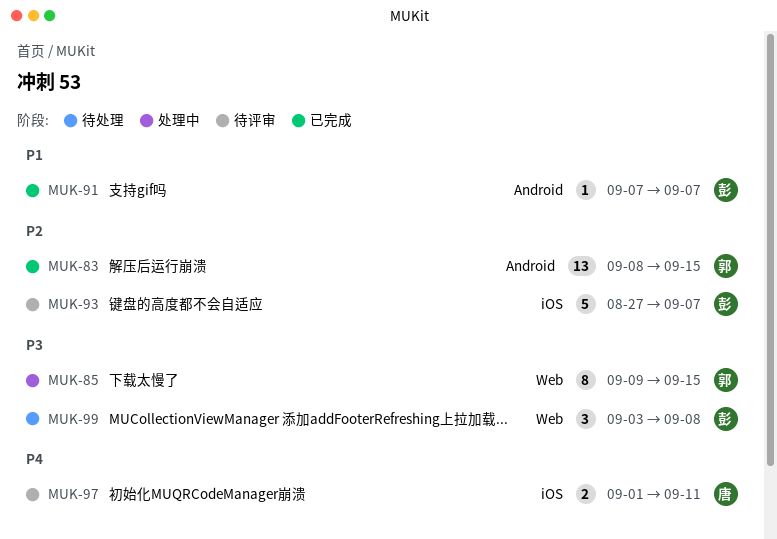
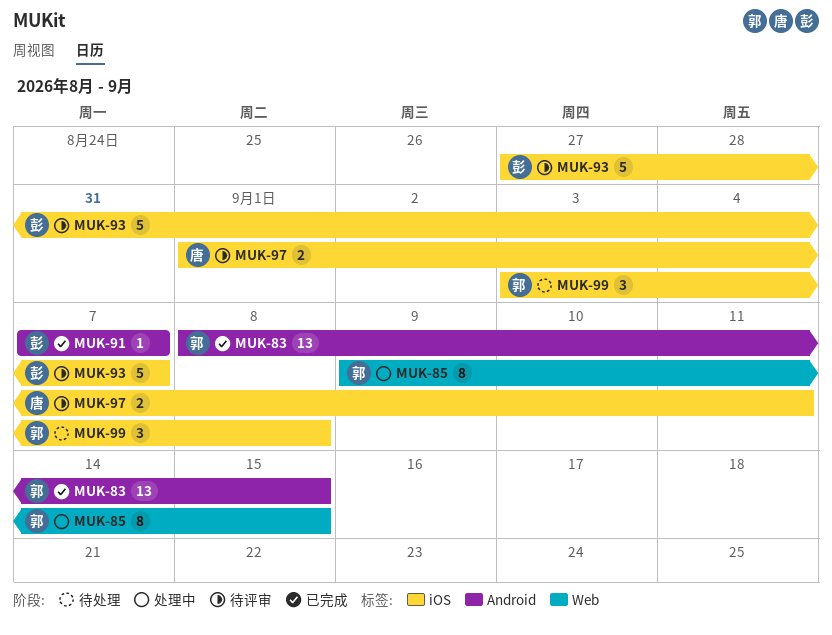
MUK-99, owner: 彭 -> 郭
MUK-99, label: Web -> iOS

